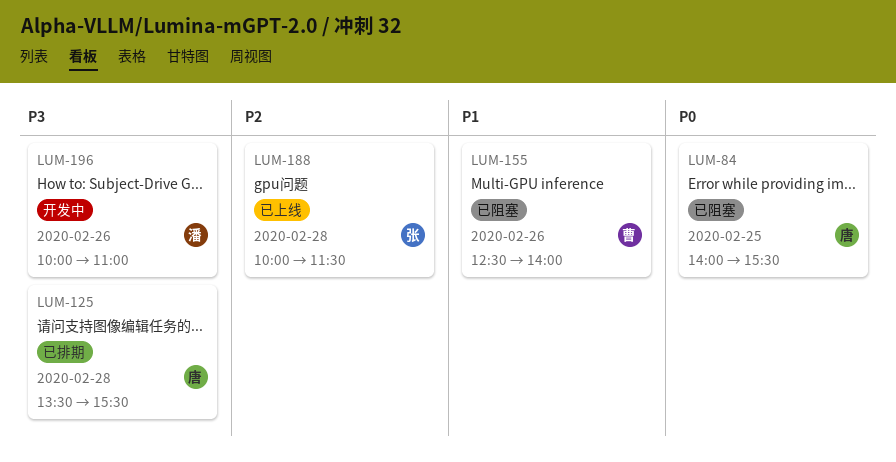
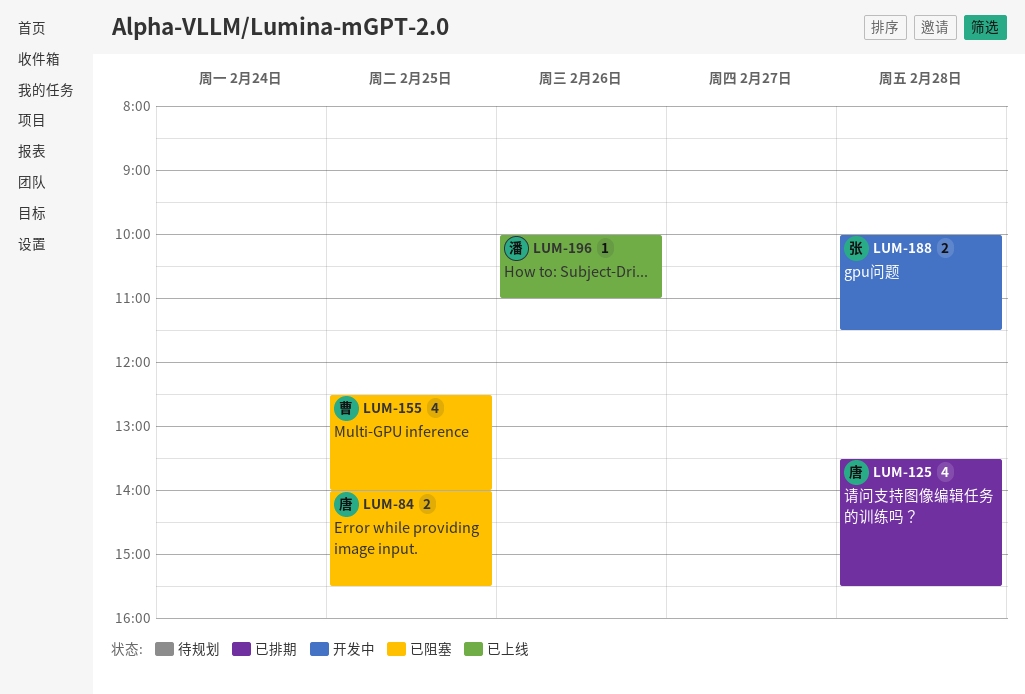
LUM-155, day: Feb 26 -> Feb 25
LUM-188, status: 已上线 -> 开发中
LUM-196, status: 开发中 -> 已上线

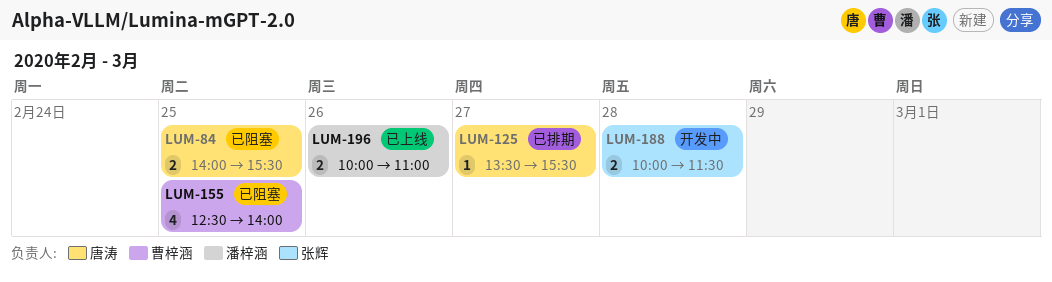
LUM-125, estimate: 4 -> 1
LUM-125, day: Feb 28 -> Feb 27
LUM-196, estimate: 1 -> 2

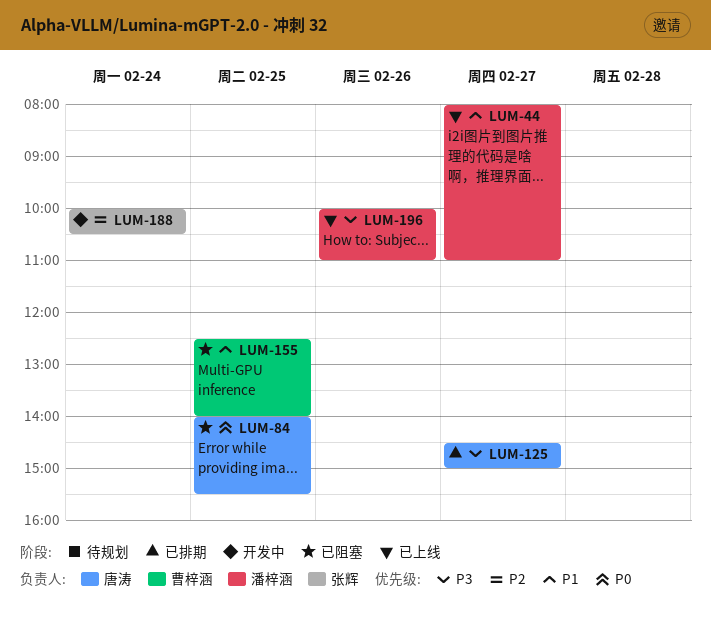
LUM-44: none -> present
LUM-125, begins: 13:30 -> 14:30
LUM-125, ends: 15:30 -> 15:00
LUM-188, day: Feb 28 -> Feb 24
LUM-188, ends: 11:30 -> 10:30

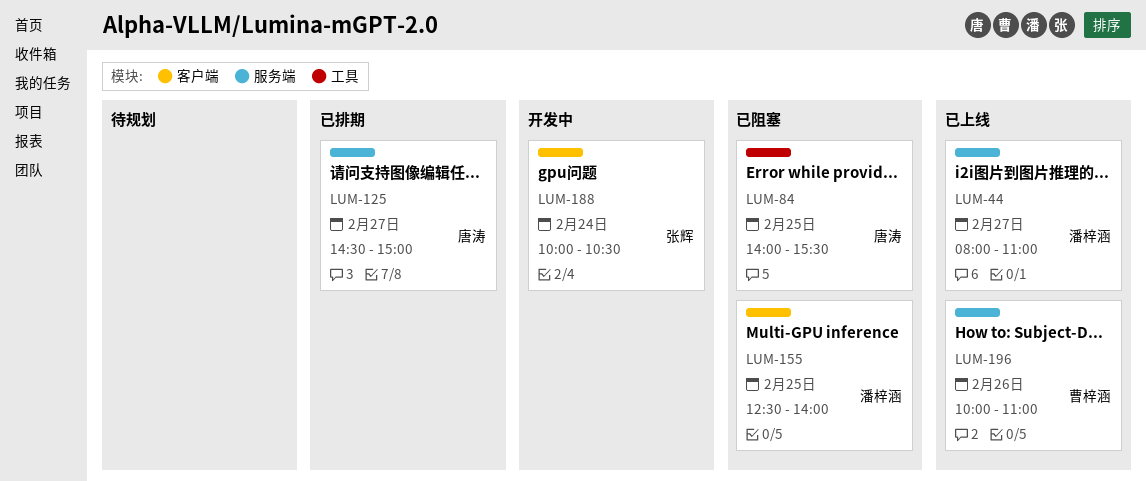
LUM-155, owner: 曹梓涵 -> 潘梓涵
LUM-196, owner: 潘梓涵 -> 曹梓涵

